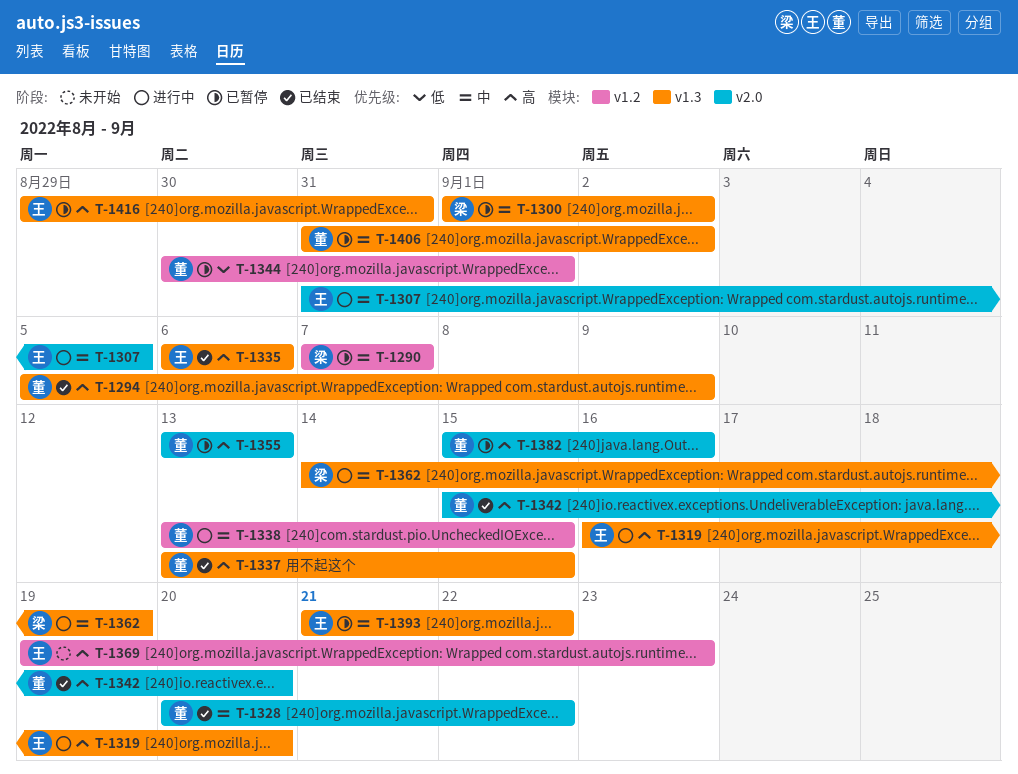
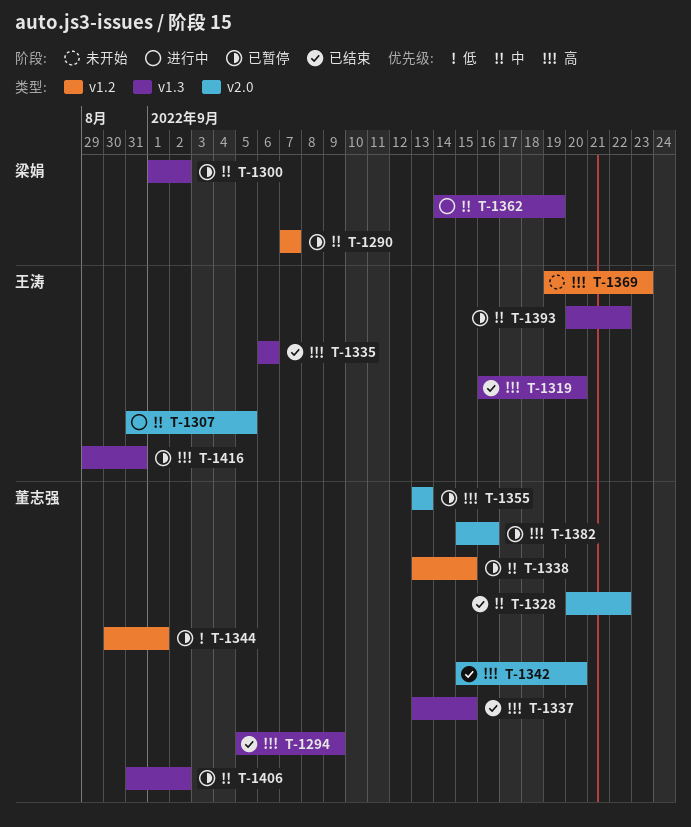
T-1319, status: 进行中 -> 已结束
T-1338, status: 进行中 -> 已暂停
T-1393, start: Sep 21 -> Sep 20

